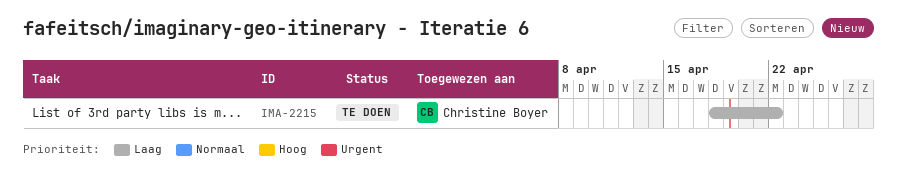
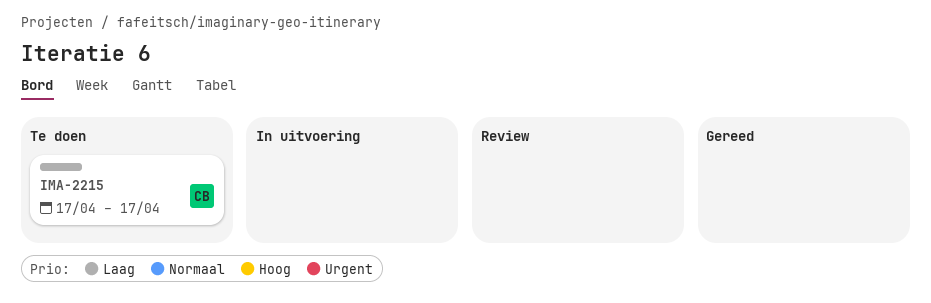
IMA-2215, start: Apr 18 -> Apr 17
IMA-2215, due: Apr 22 -> Apr 17

